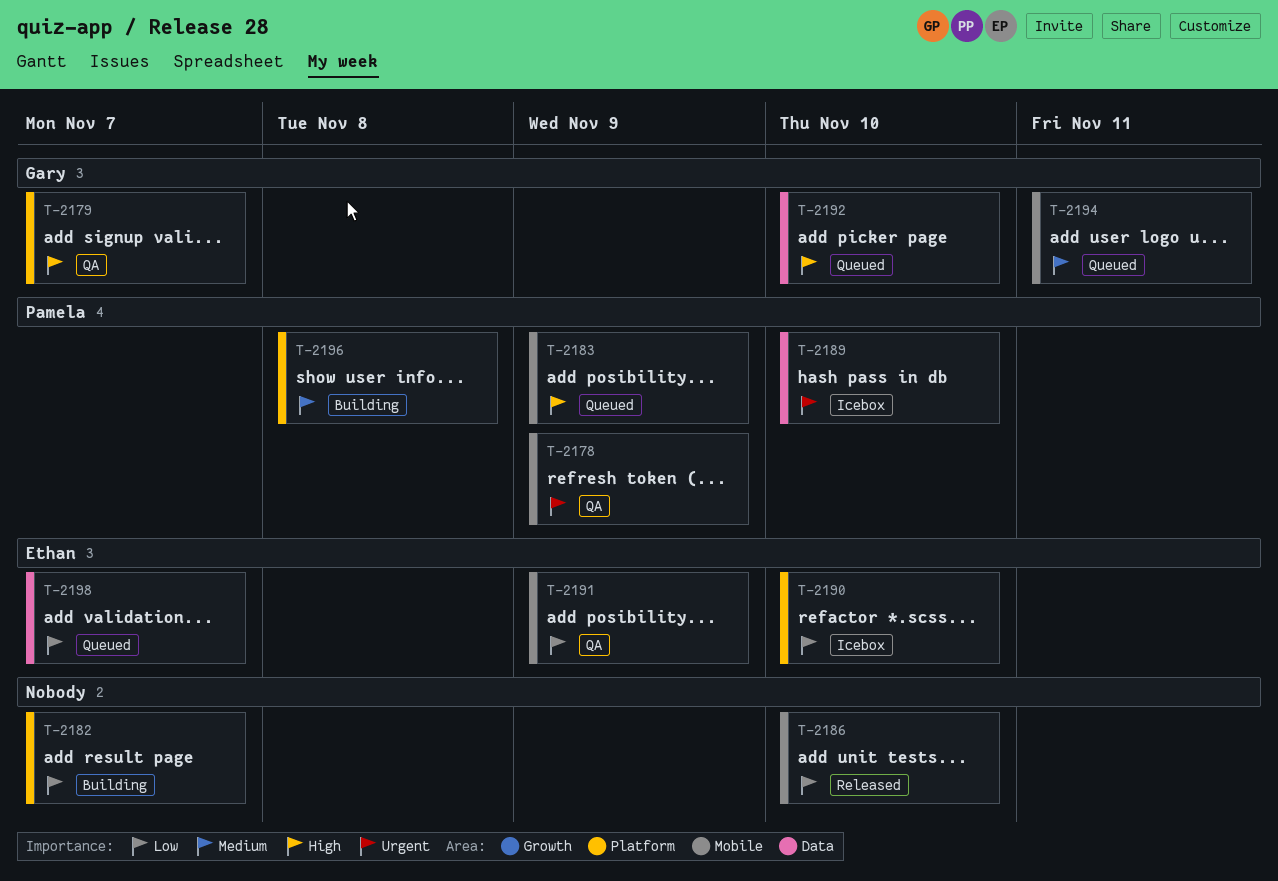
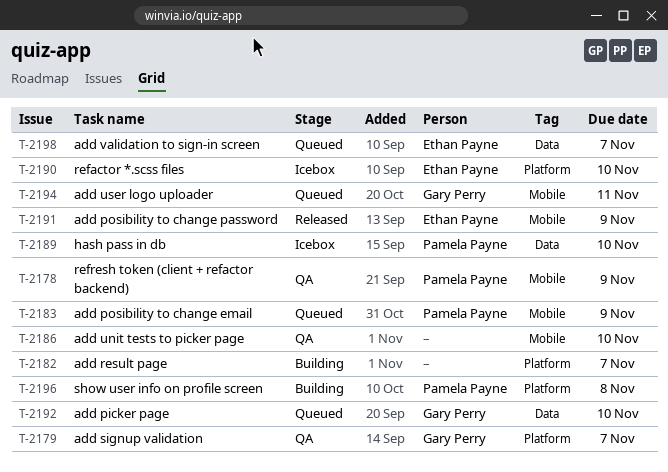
T-2186, status: Released -> QA
T-2191, status: QA -> Released

